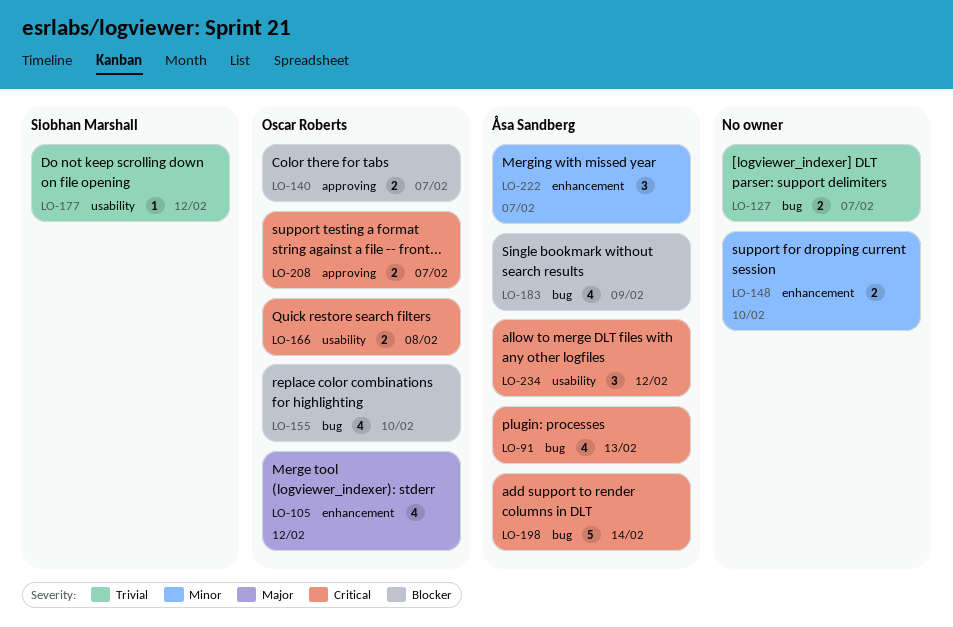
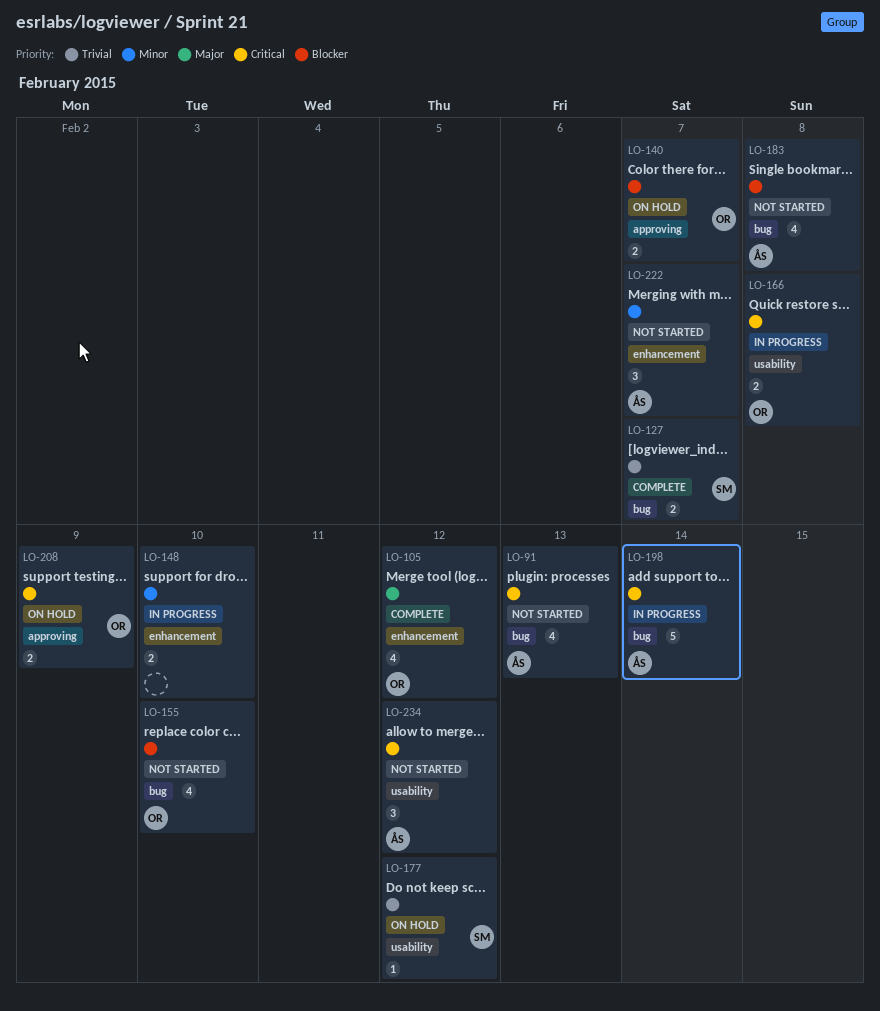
LO-127, owner: none -> Siobhan Marshall
LO-183, due: Feb 9 -> Feb 8
LO-208, due: Feb 7 -> Feb 9

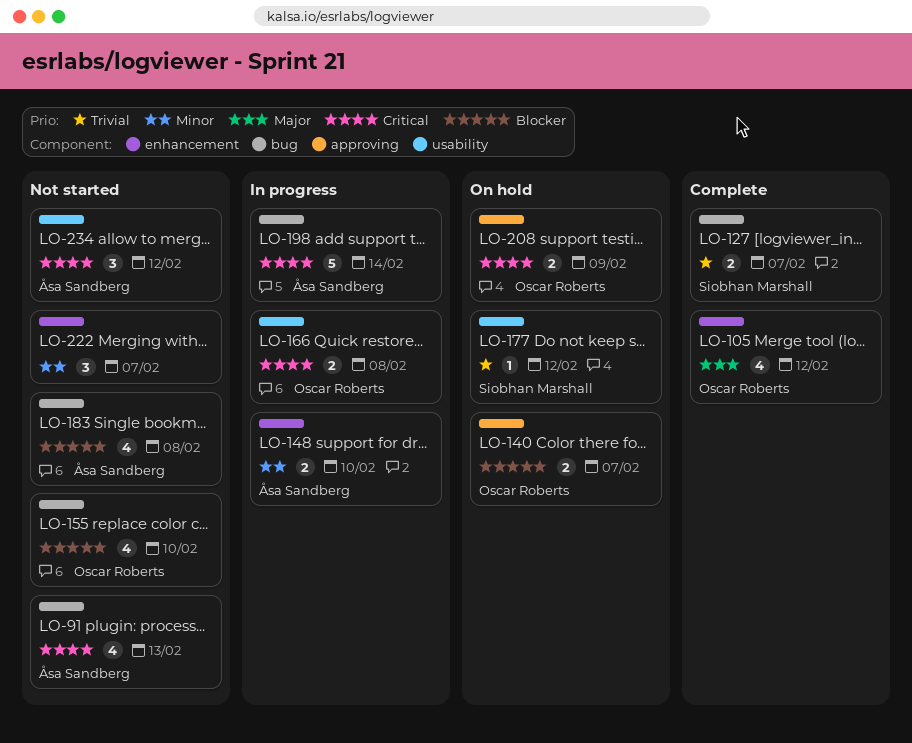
LO-148, owner: none -> Åsa Sandberg
LO-222, owner: Åsa Sandberg -> none

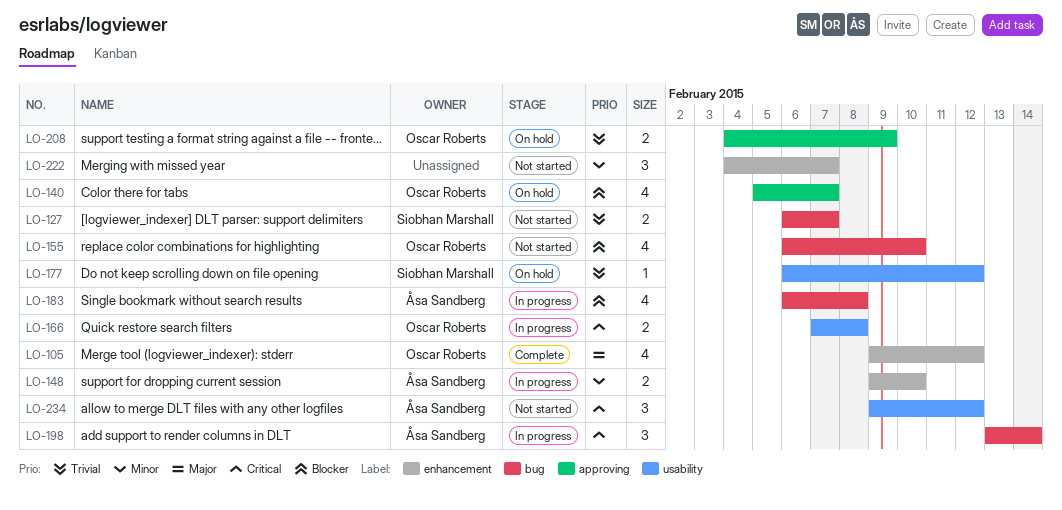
LO-91: present -> none
LO-127, status: Complete -> Not started
LO-140, estimate: 2 -> 4
LO-183, status: Not started -> In progress
LO-198, estimate: 5 -> 3
LO-208, priority: Critical -> Trivial

